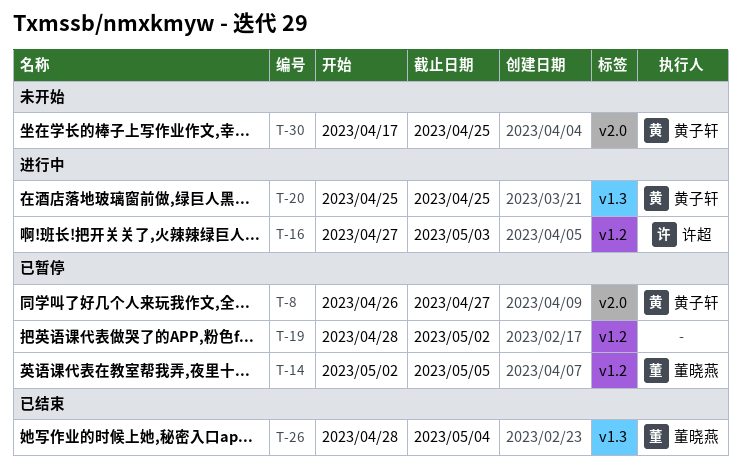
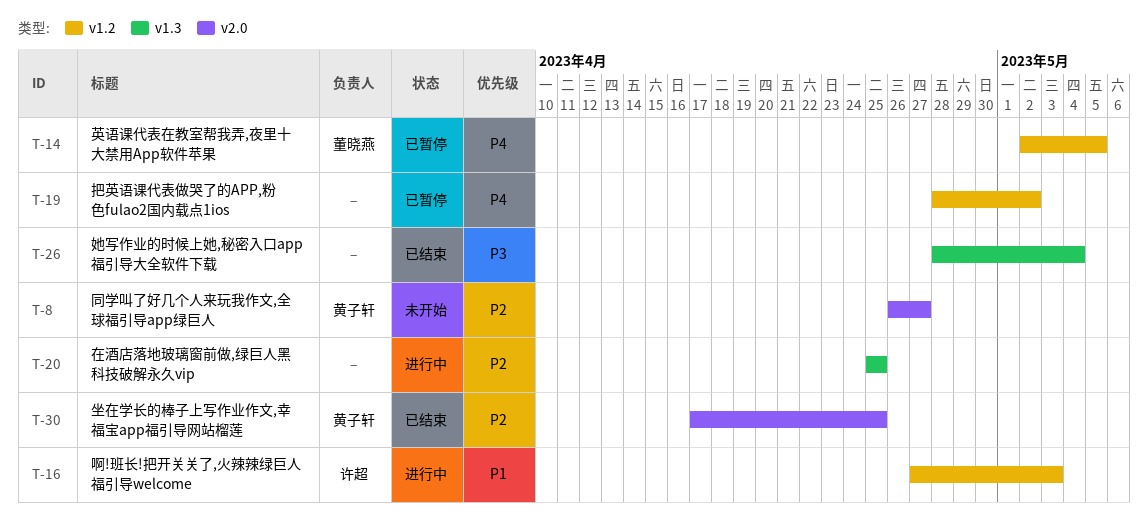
T-8, status: 已暂停 -> 未开始
T-20, owner: 黄子轩 -> none
T-26, owner: 董晓燕 -> none
T-30, status: 未开始 -> 已结束

